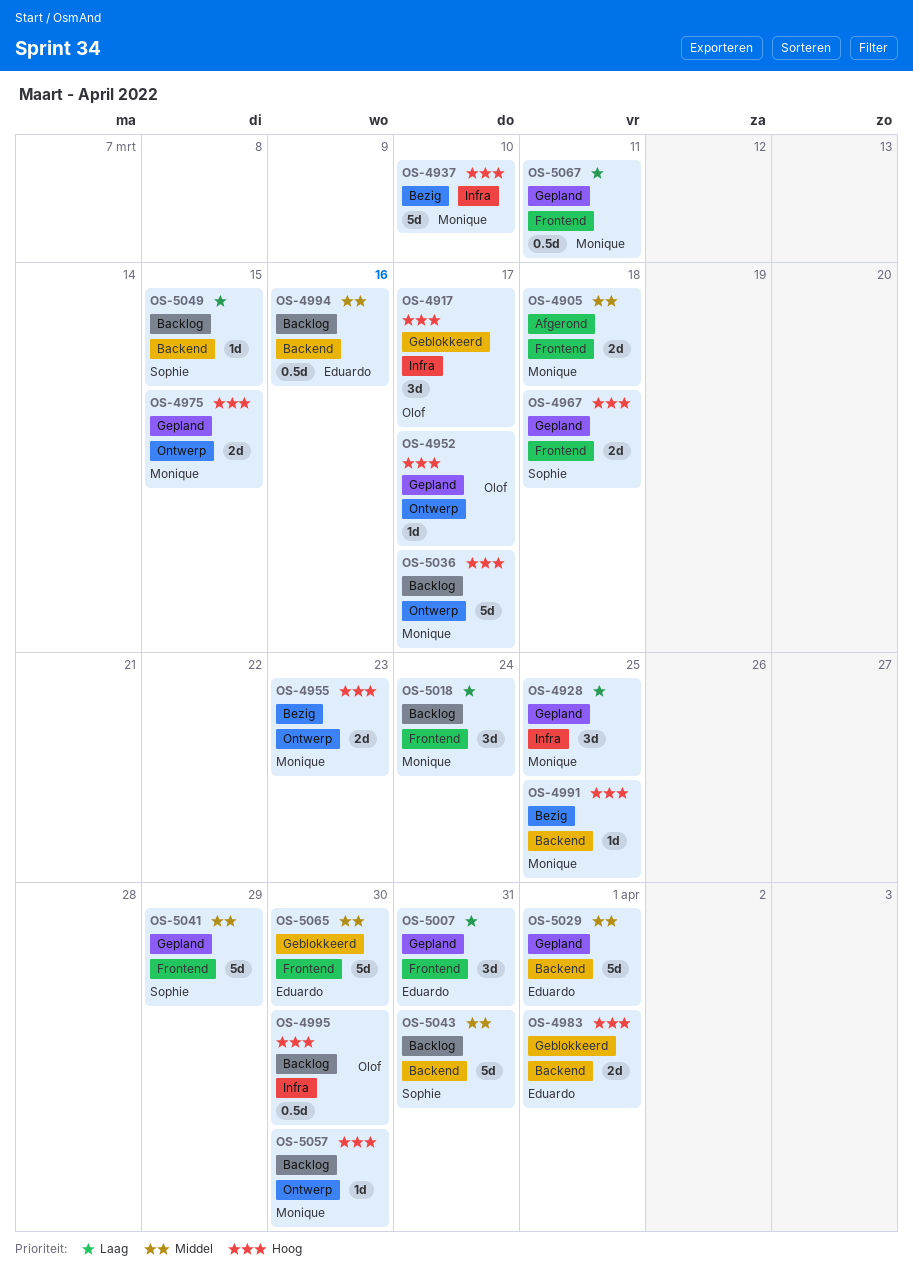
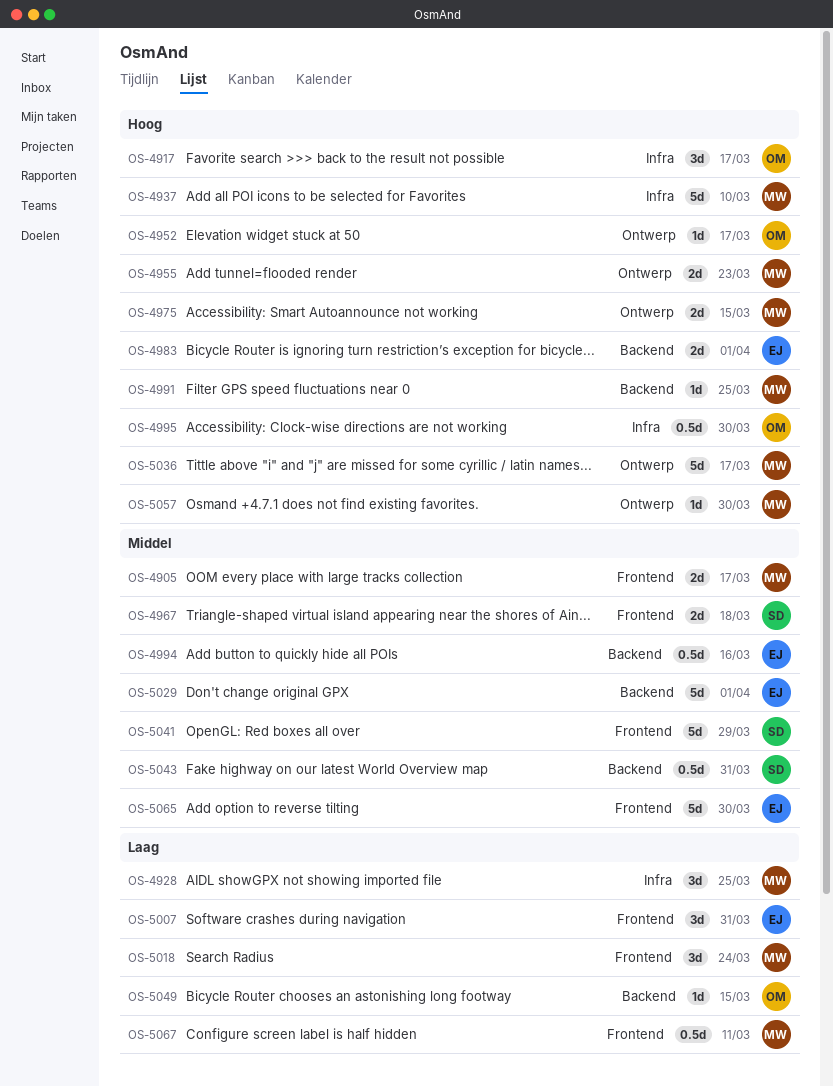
OS-4905, due: Mar 18 -> Mar 17
OS-4967, priority: Hoog -> Middel
OS-5043, estimate: 5d -> 0.5d
OS-5049, owner: Sophie -> Olof

